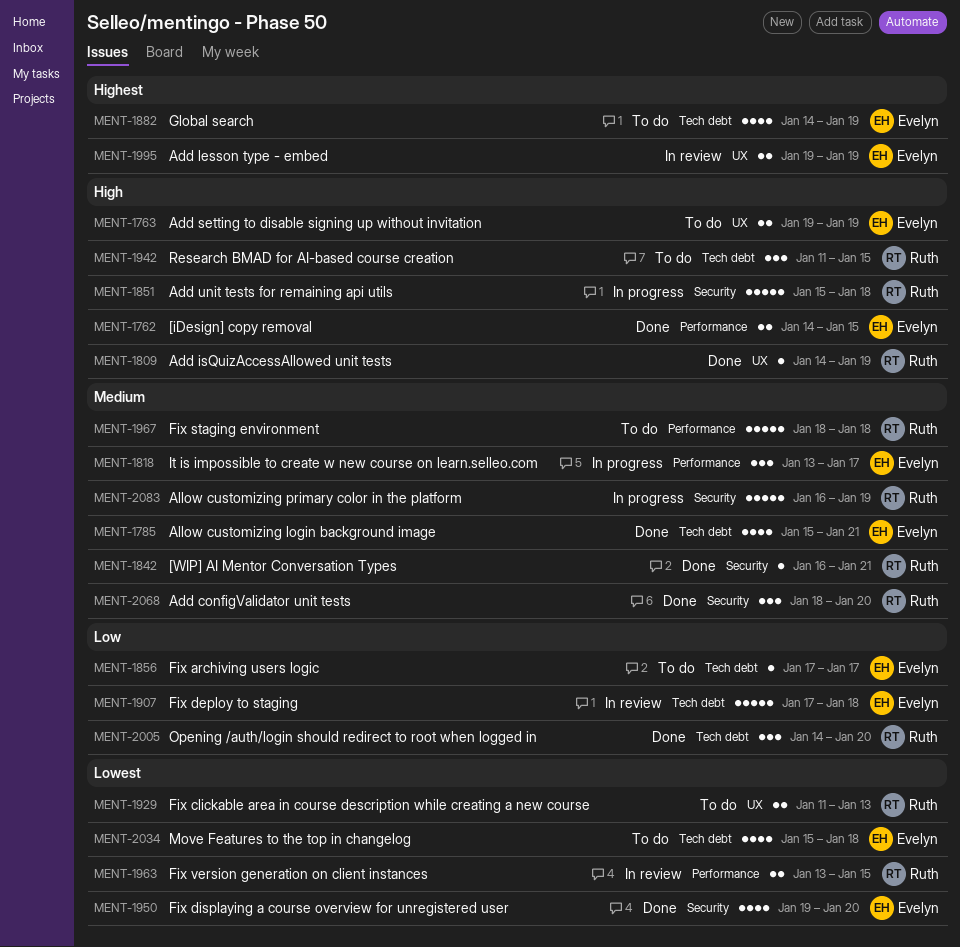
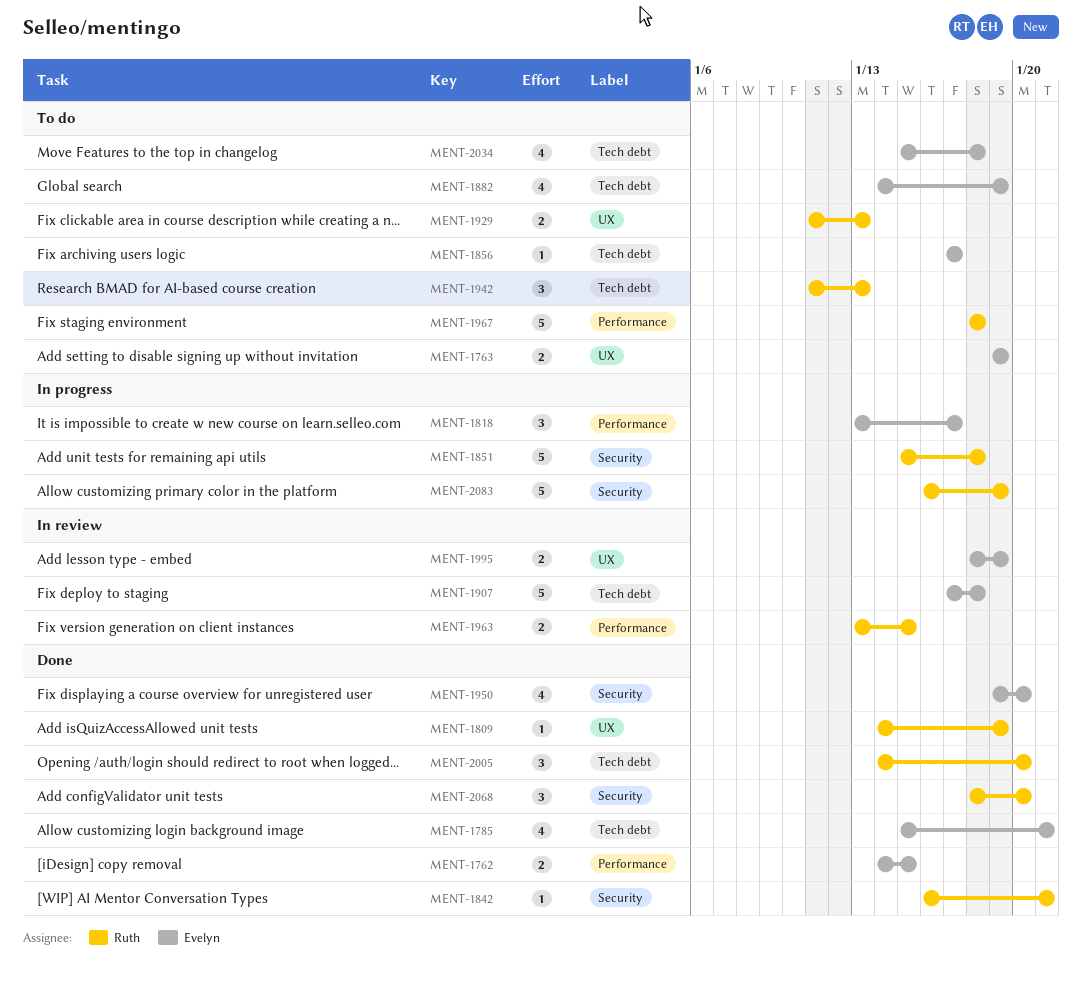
MENT-1942, due: Jan 15 -> Jan 13
MENT-1995, start: Jan 19 -> Jan 18

